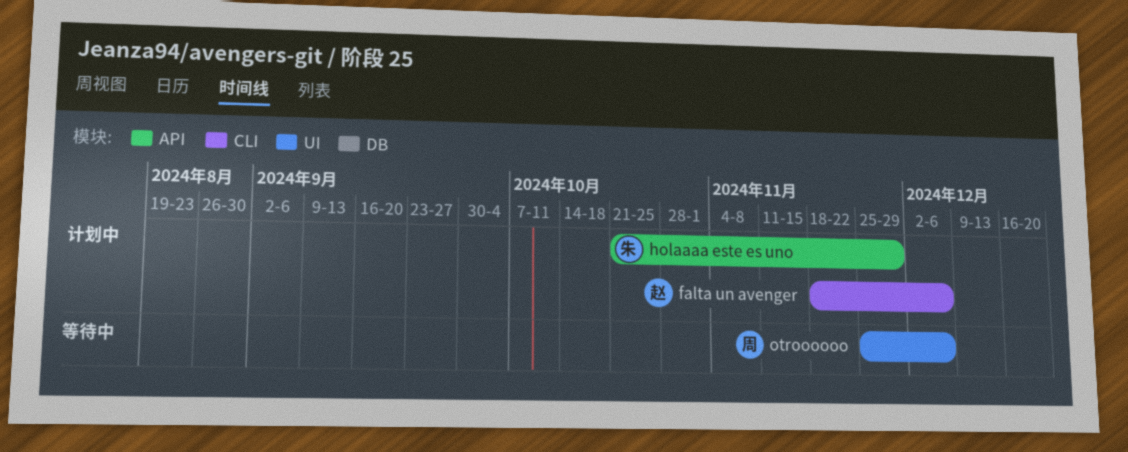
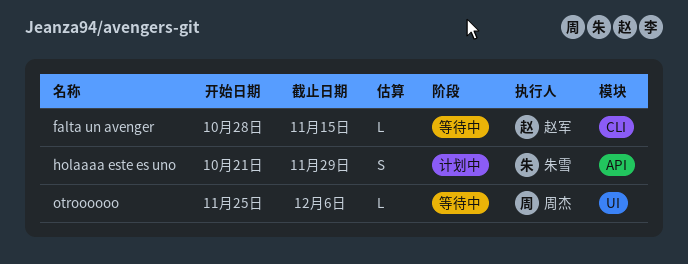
falta un avenger, status: 计划中 -> 等待中
falta un avenger, start: Nov 18 -> Oct 28
falta un avenger, due: Dec 6 -> Nov 15

